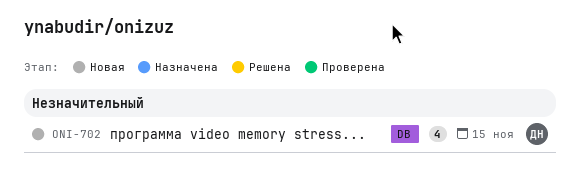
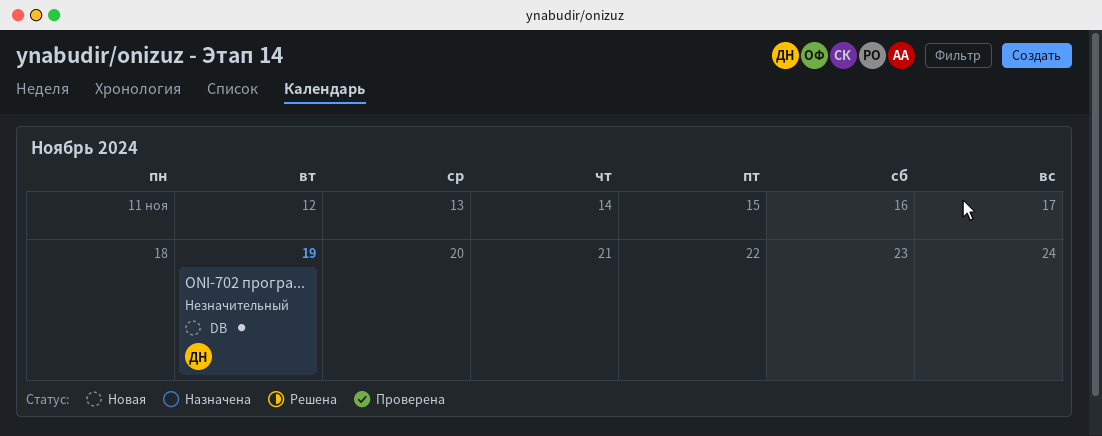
ONI-702, estimate: 4 -> 1
ONI-702, due: Nov 15 -> Nov 19

